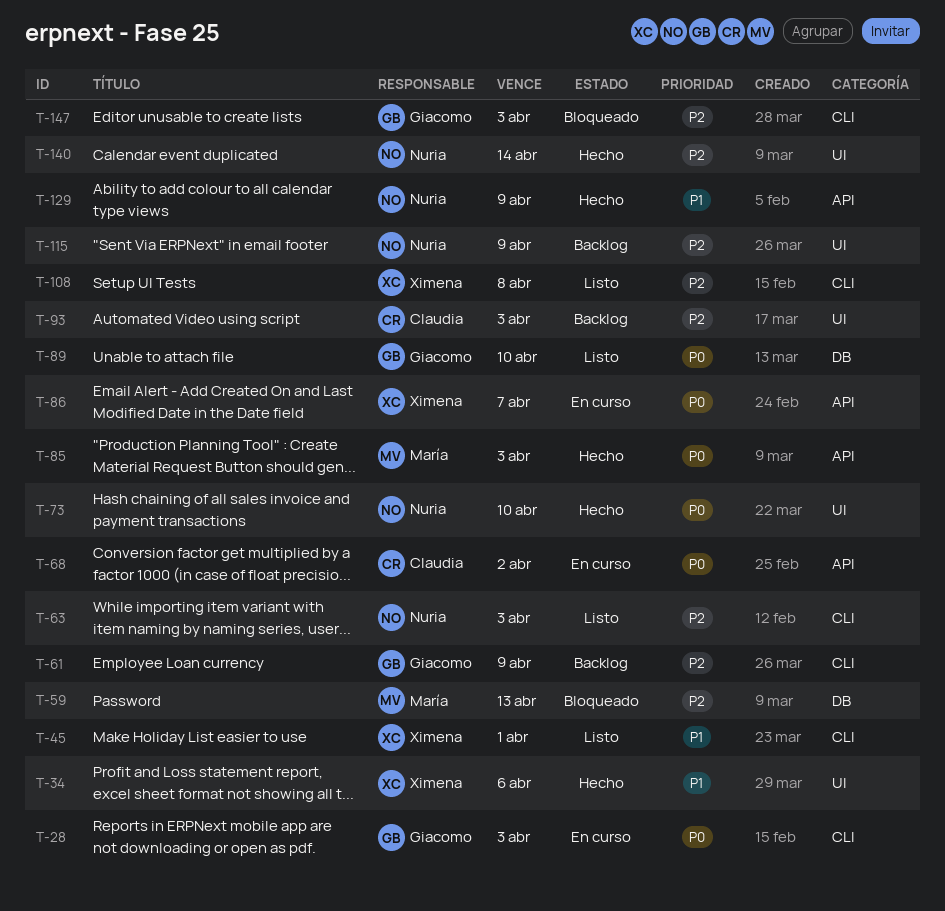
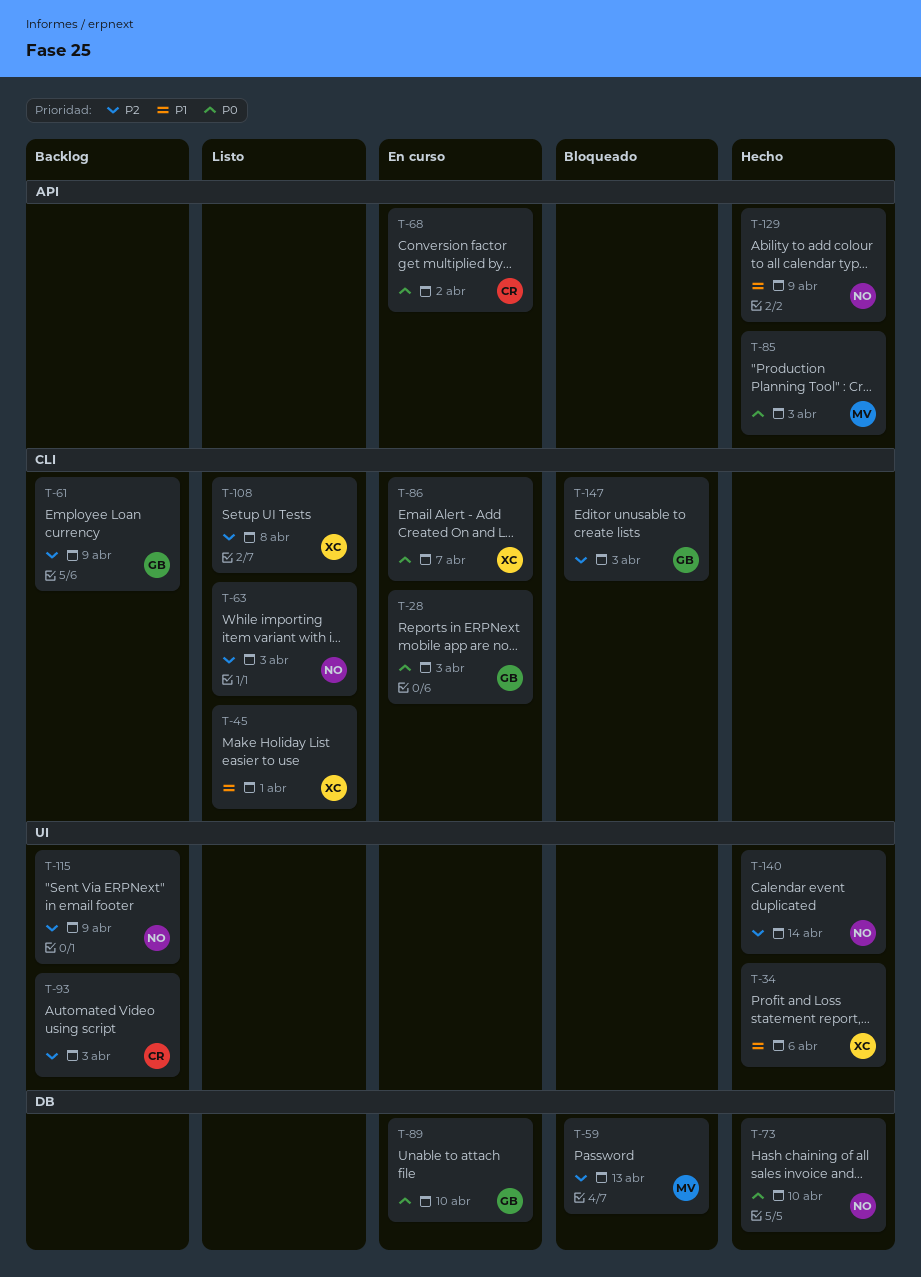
T-73, label: UI -> DB
T-86, label: API -> CLI
T-89, status: Listo -> En curso

